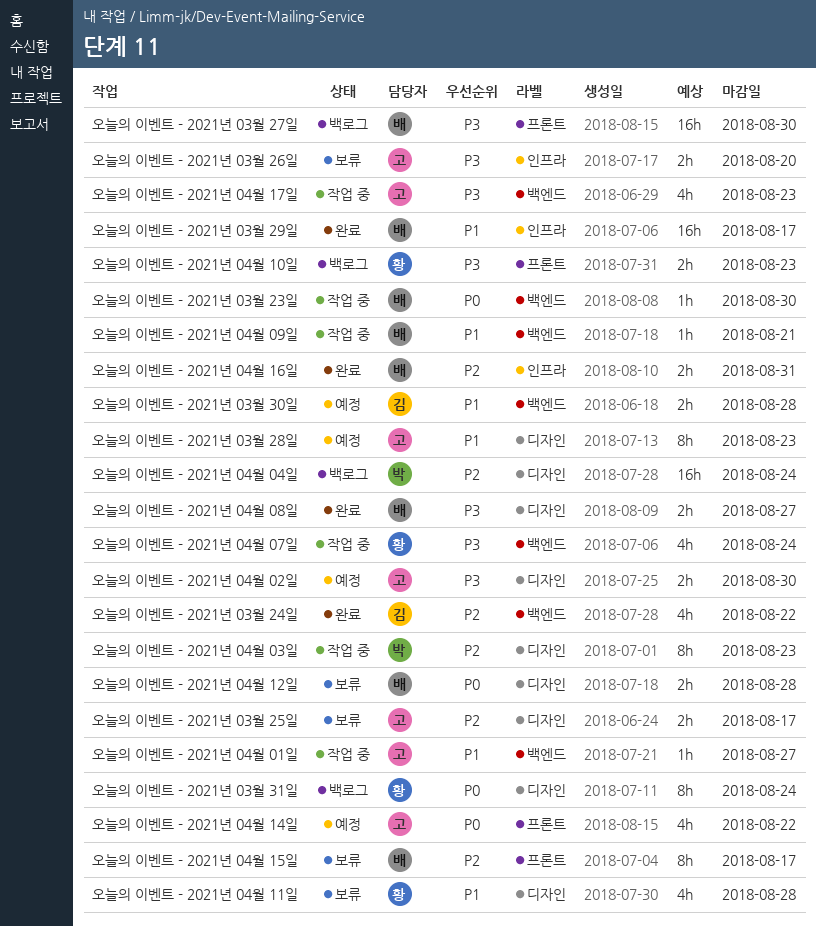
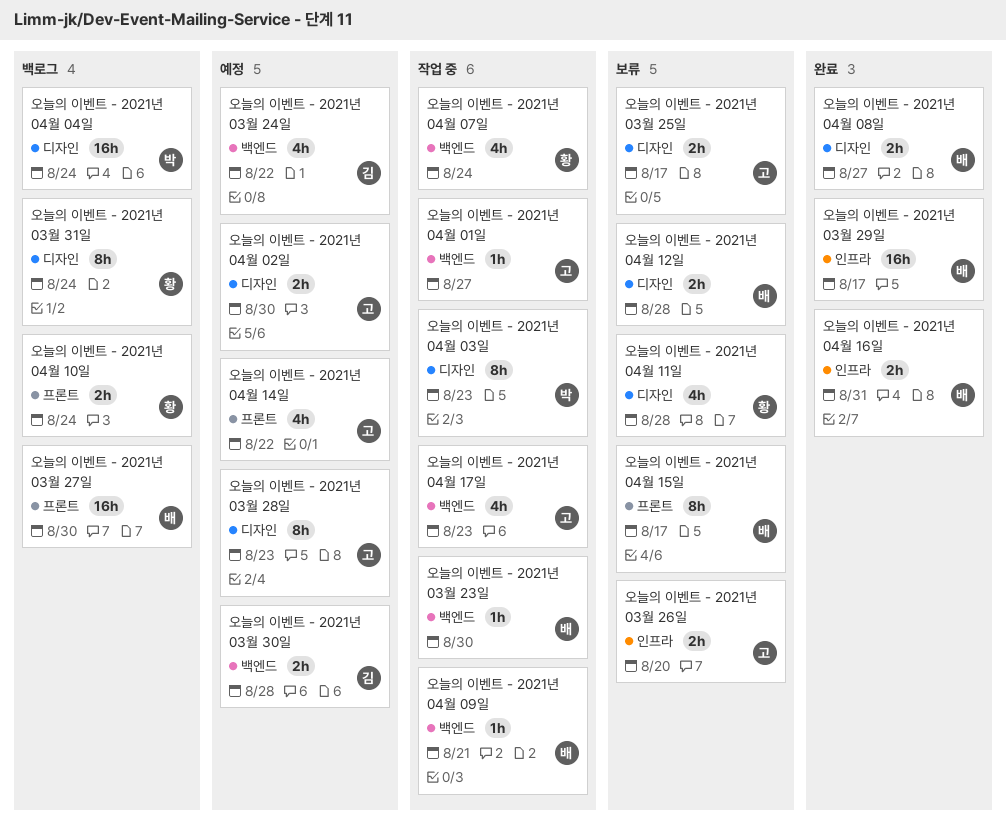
오늘의 이벤트 - 2021년 03월 24일, status: 완료 -> 예정
오늘의 이벤트 - 2021년 04월 10일, due: Aug 23 -> Aug 24

